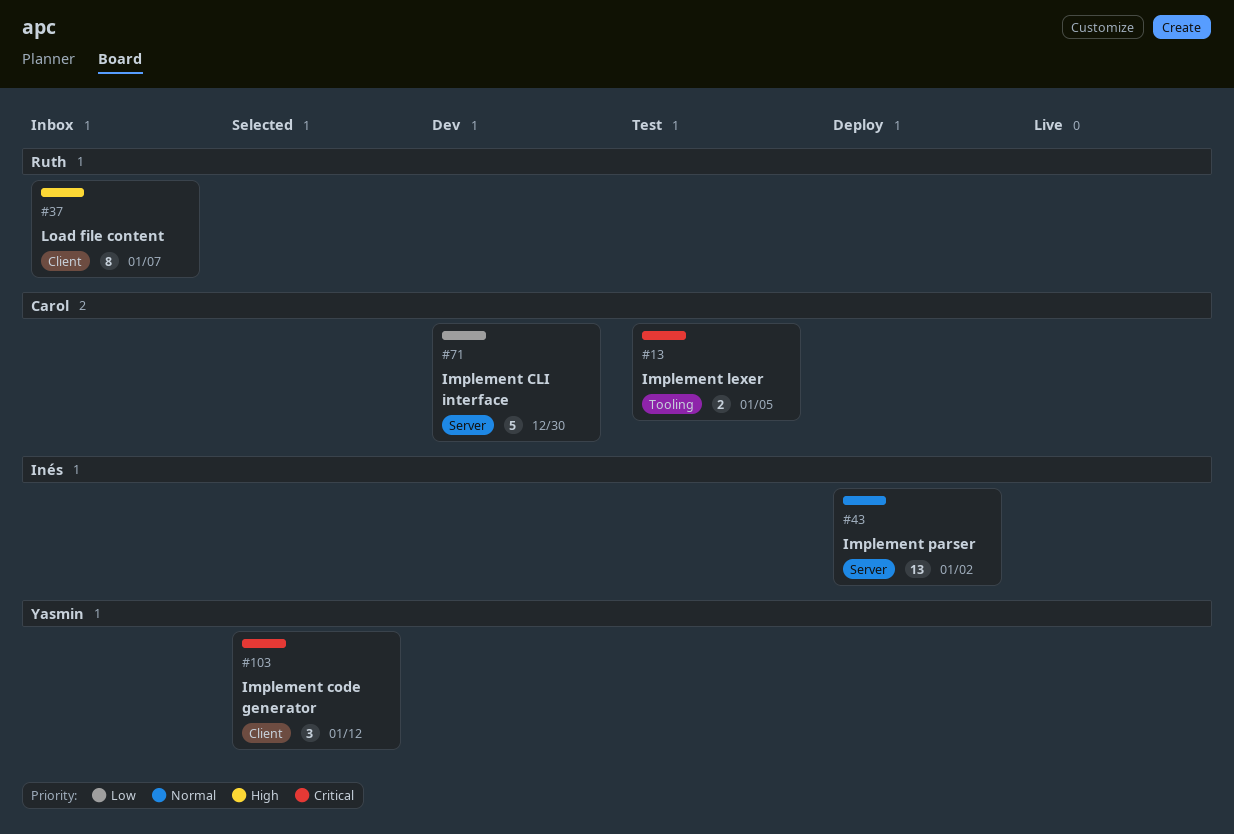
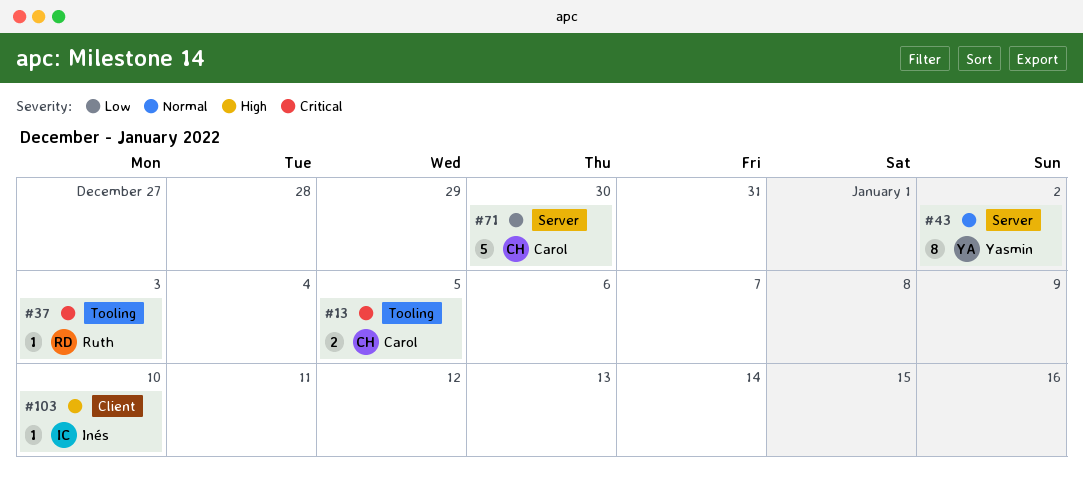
#37, priority: High -> Critical
#37, label: Client -> Tooling
#37, estimate: 8 -> 1
#37, due: Jan 7 -> Jan 3
#43, owner: Inés -> Yasmin
#43, estimate: 13 -> 8
#103, owner: Yasmin -> Inés
#103, priority: Critical -> High
#103, estimate: 3 -> 1
#103, due: Jan 12 -> Jan 10

